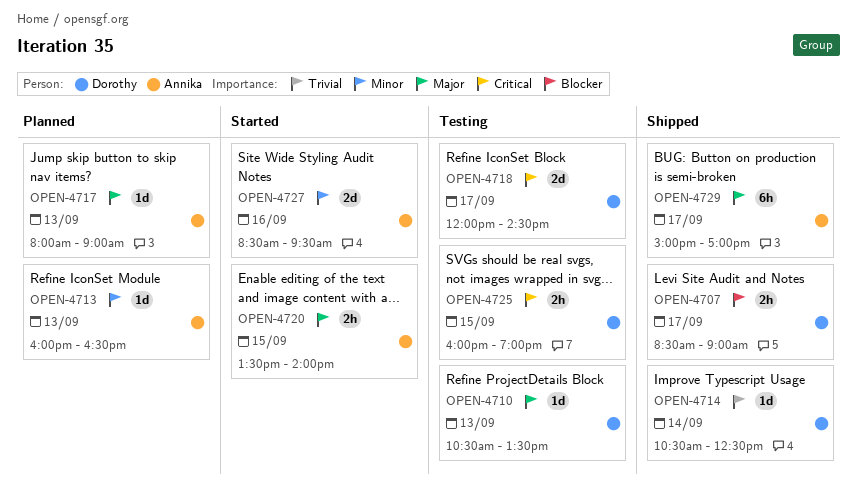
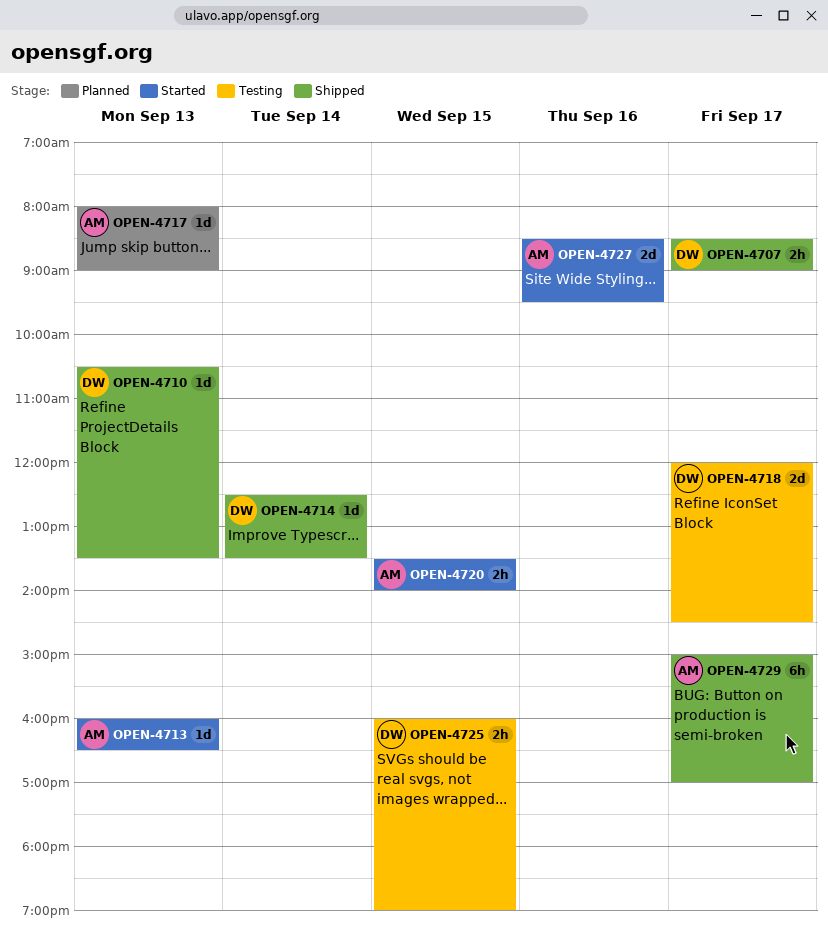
OPEN-4710, status: Testing -> Shipped
OPEN-4713, status: Planned -> Started
OPEN-4714, begins: 10:30 -> 12:30
OPEN-4714, ends: 12:30 -> 13:30

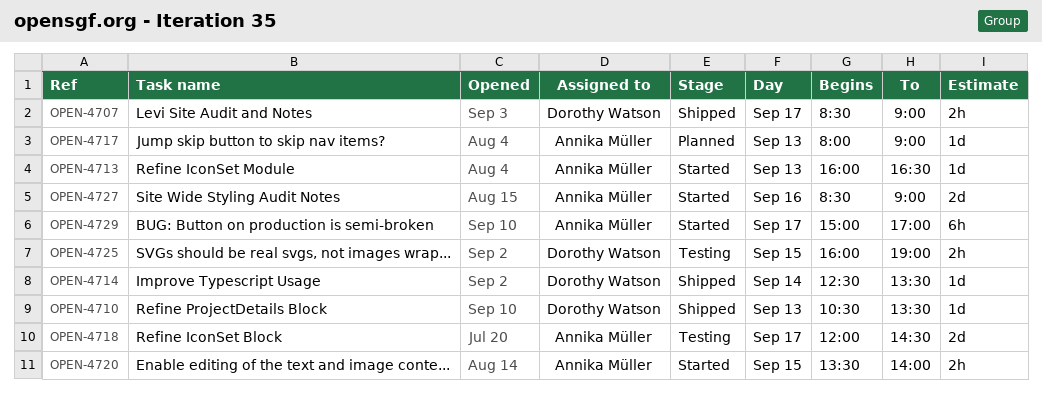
OPEN-4718, owner: Dorothy Watson -> Annika Müller
OPEN-4727, ends: 09:30 -> 09:00
OPEN-4729, status: Shipped -> Started

